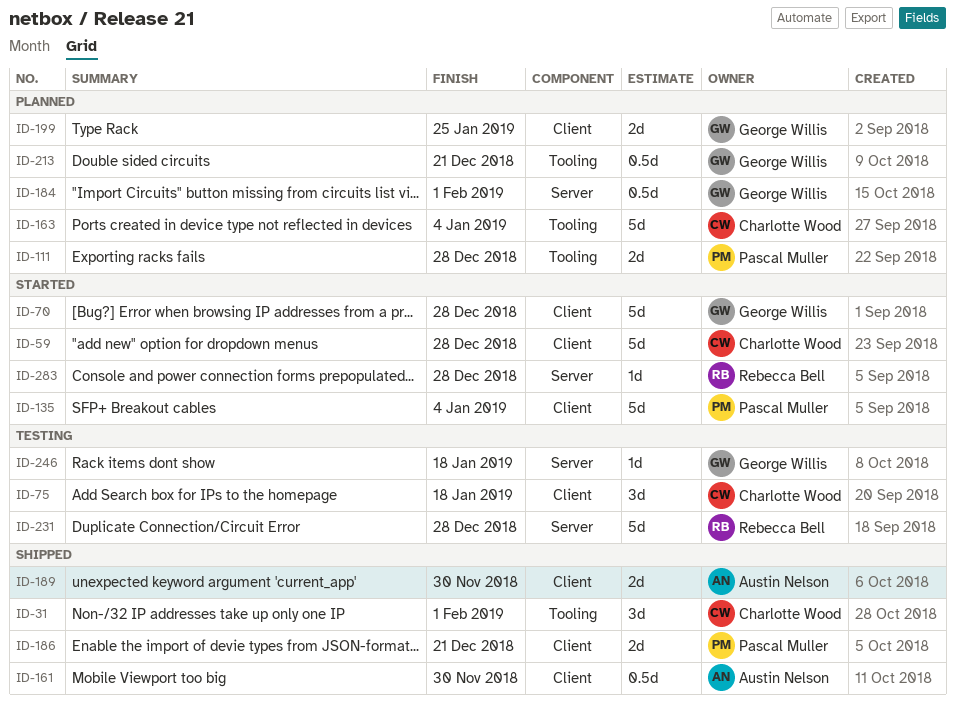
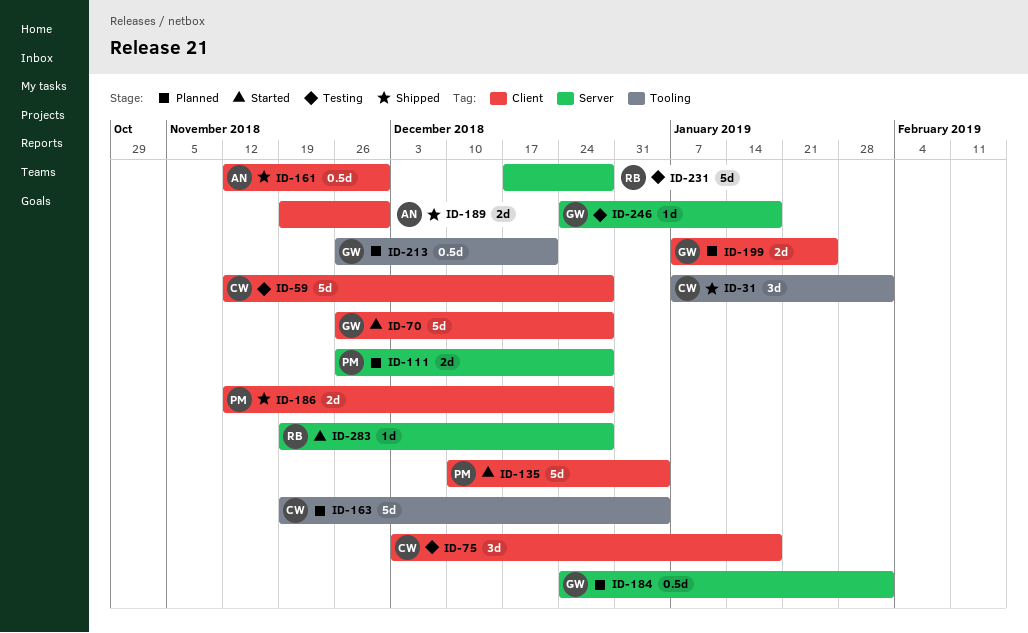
ID-59, status: Started -> Testing
ID-111, label: Tooling -> Server
ID-186, due: Dec 21 -> Dec 28

